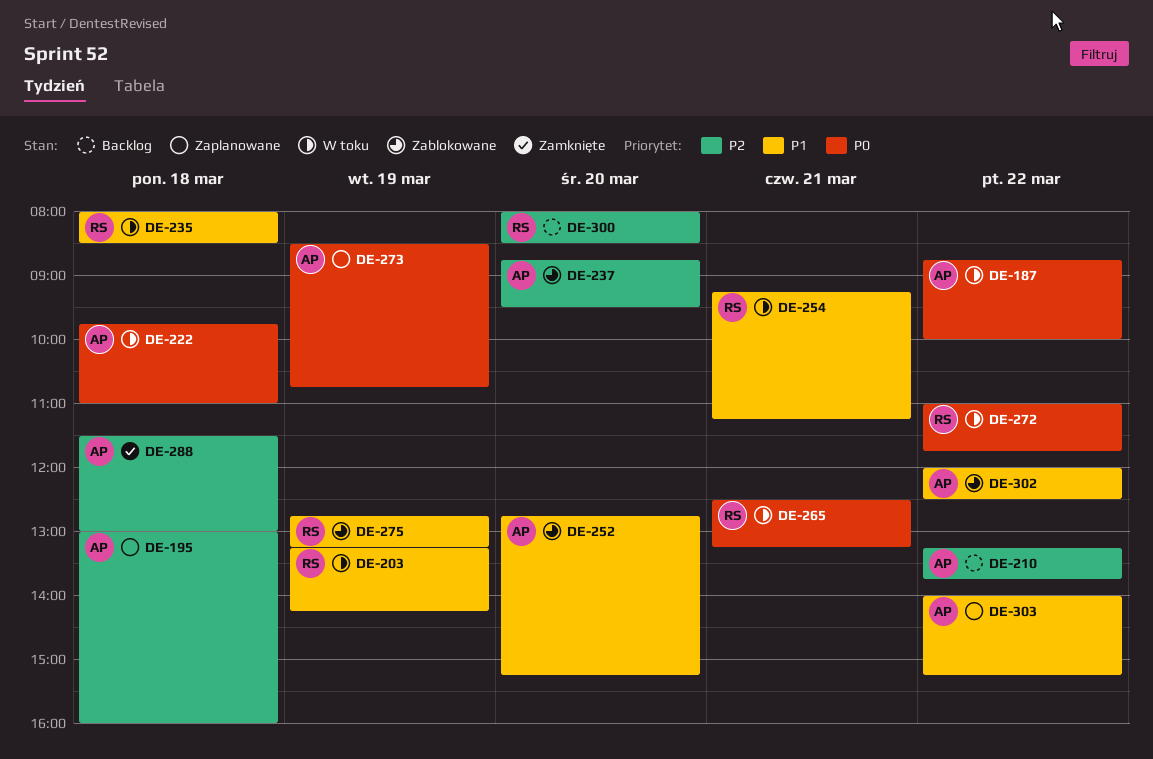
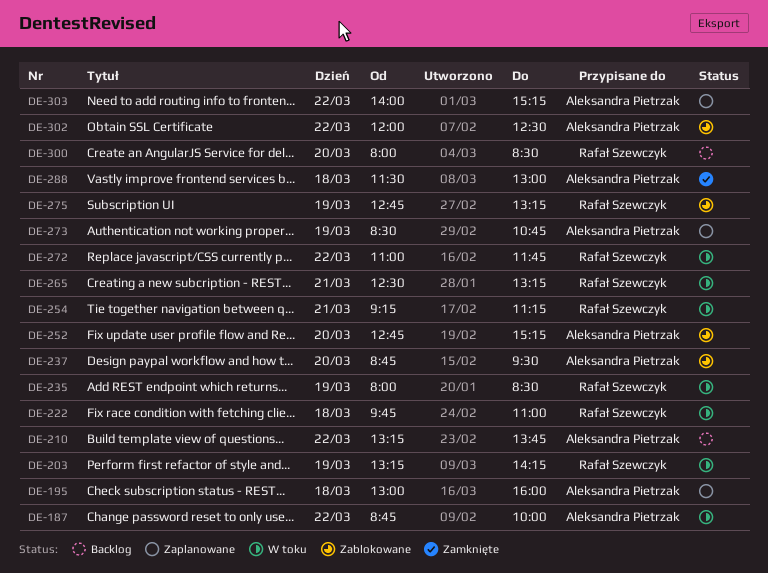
DE-222, owner: Aleksandra Pietrzak -> Rafał Szewczyk
DE-235, day: Mar 18 -> Mar 19

